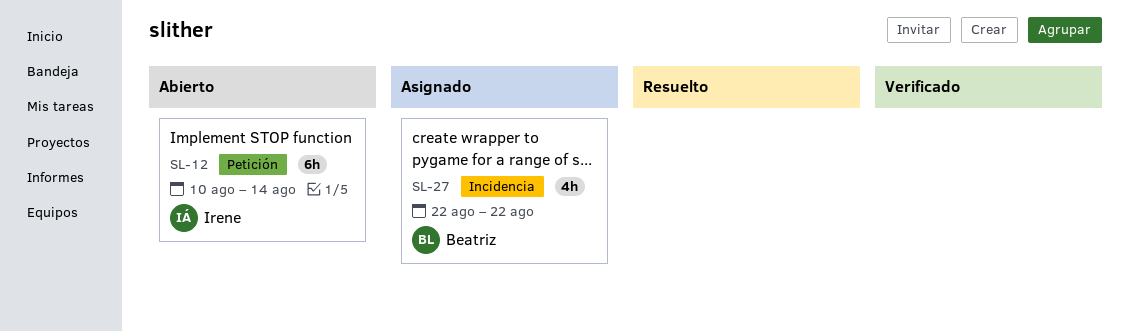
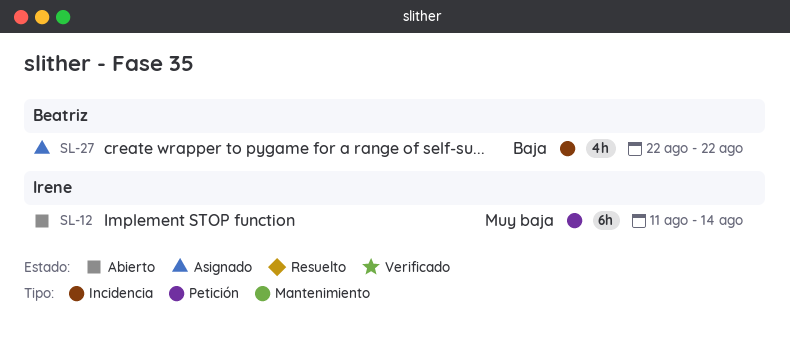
SL-12, start: Aug 10 -> Aug 11

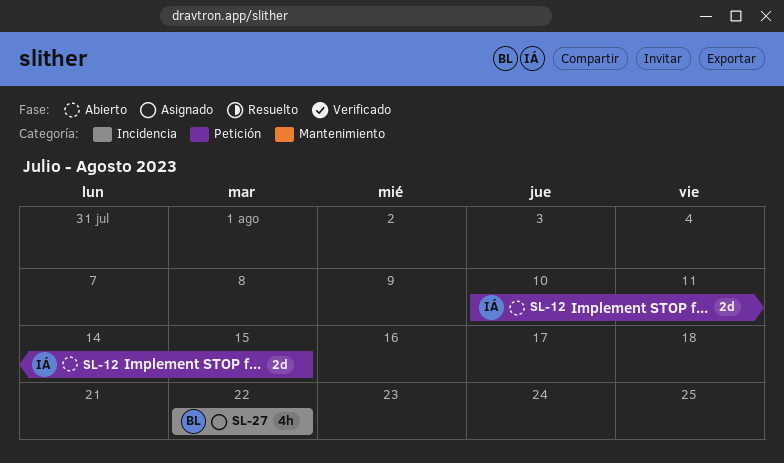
SL-12, estimate: 6h -> 2d
SL-12, start: Aug 11 -> Aug 10
SL-12, due: Aug 14 -> Aug 15

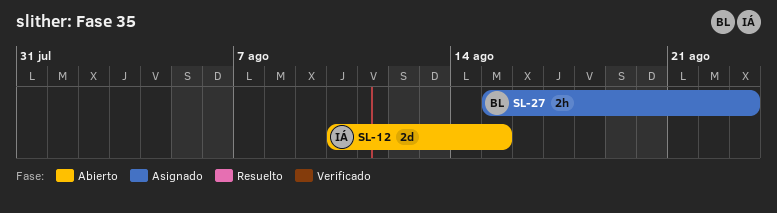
SL-27, estimate: 4h -> 2h
SL-27, start: Aug 22 -> Aug 15
SL-27, due: Aug 22 -> Aug 23

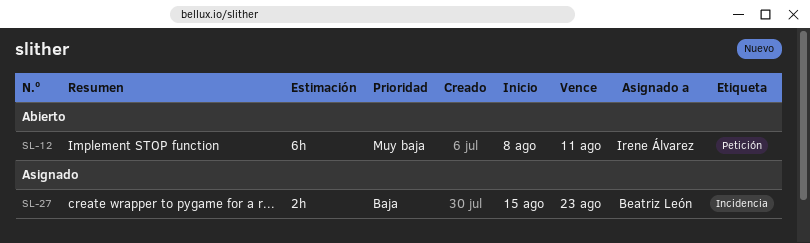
SL-12, estimate: 2d -> 6h
SL-12, start: Aug 10 -> Aug 8
SL-12, due: Aug 15 -> Aug 11

